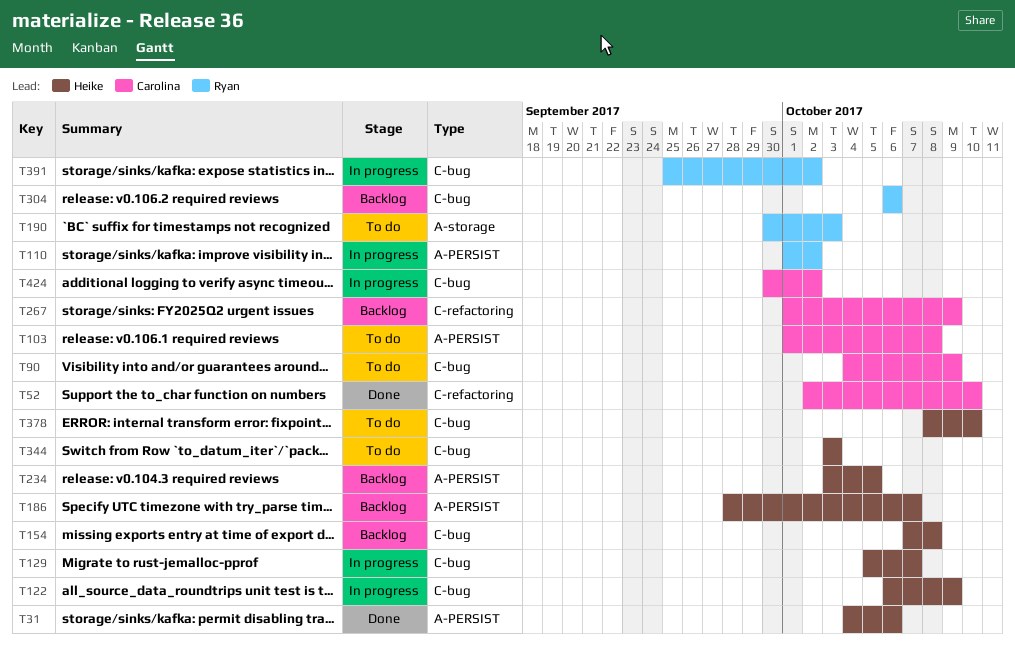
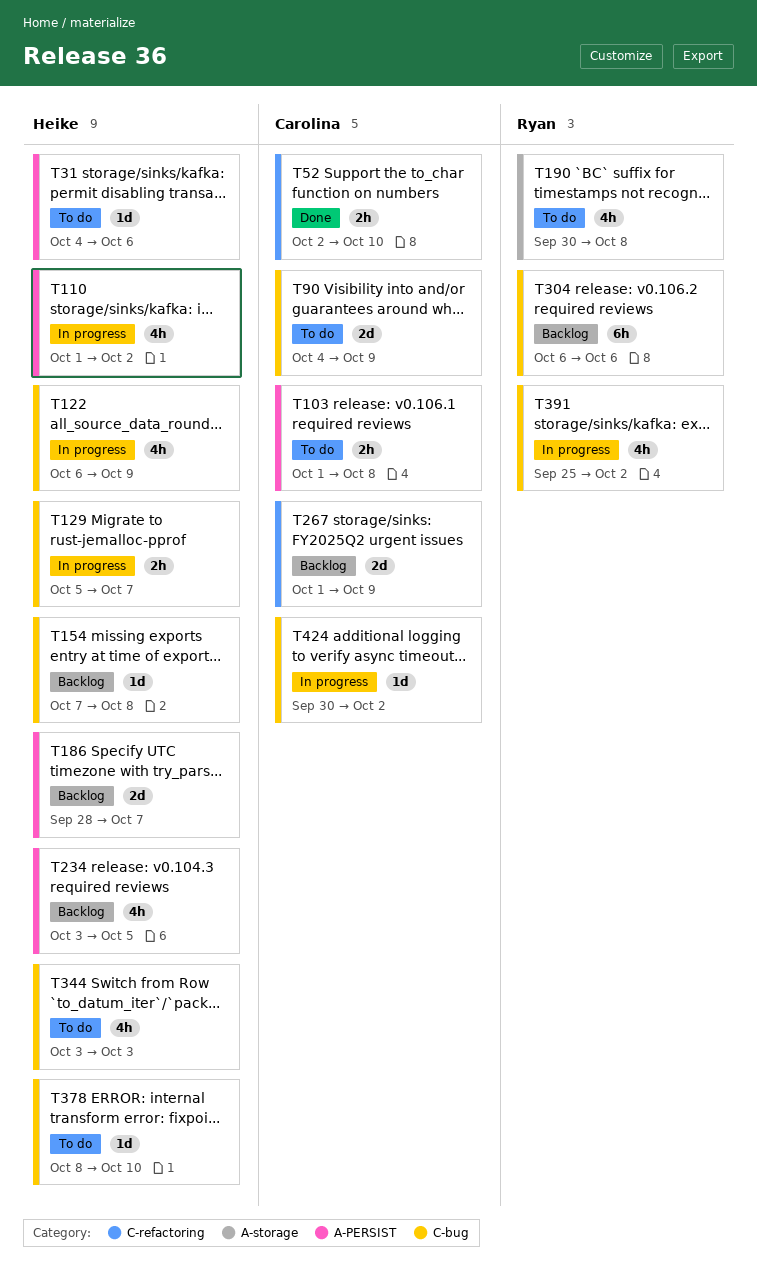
T31, status: Done -> To do
T110, owner: Ryan -> Heike
T190, due: Oct 3 -> Oct 8

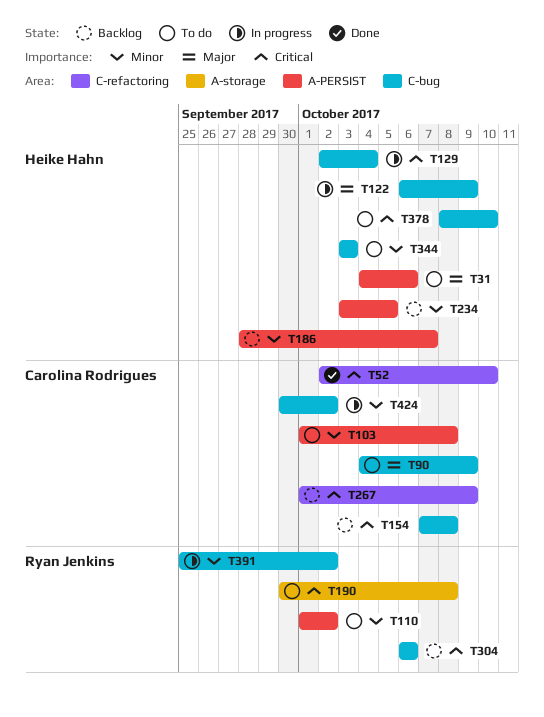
T110, status: In progress -> To do
T110, owner: Heike Hahn -> Ryan Jenkins
T129, start: Oct 5 -> Oct 2
T129, due: Oct 7 -> Oct 4
T154, owner: Heike Hahn -> Carolina Rodrigues

